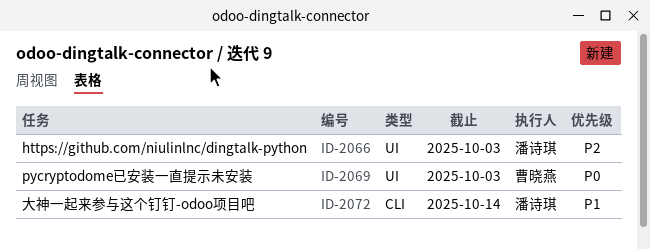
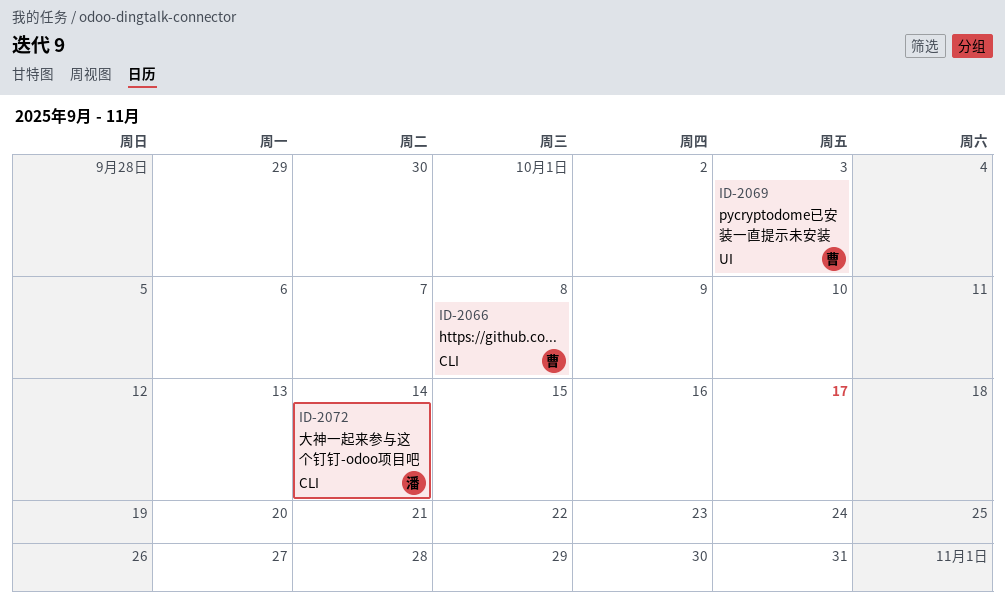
ID-2066, owner: 潘诗琪 -> 曹晓燕
ID-2066, label: UI -> CLI
ID-2066, due: Oct 3 -> Oct 8

